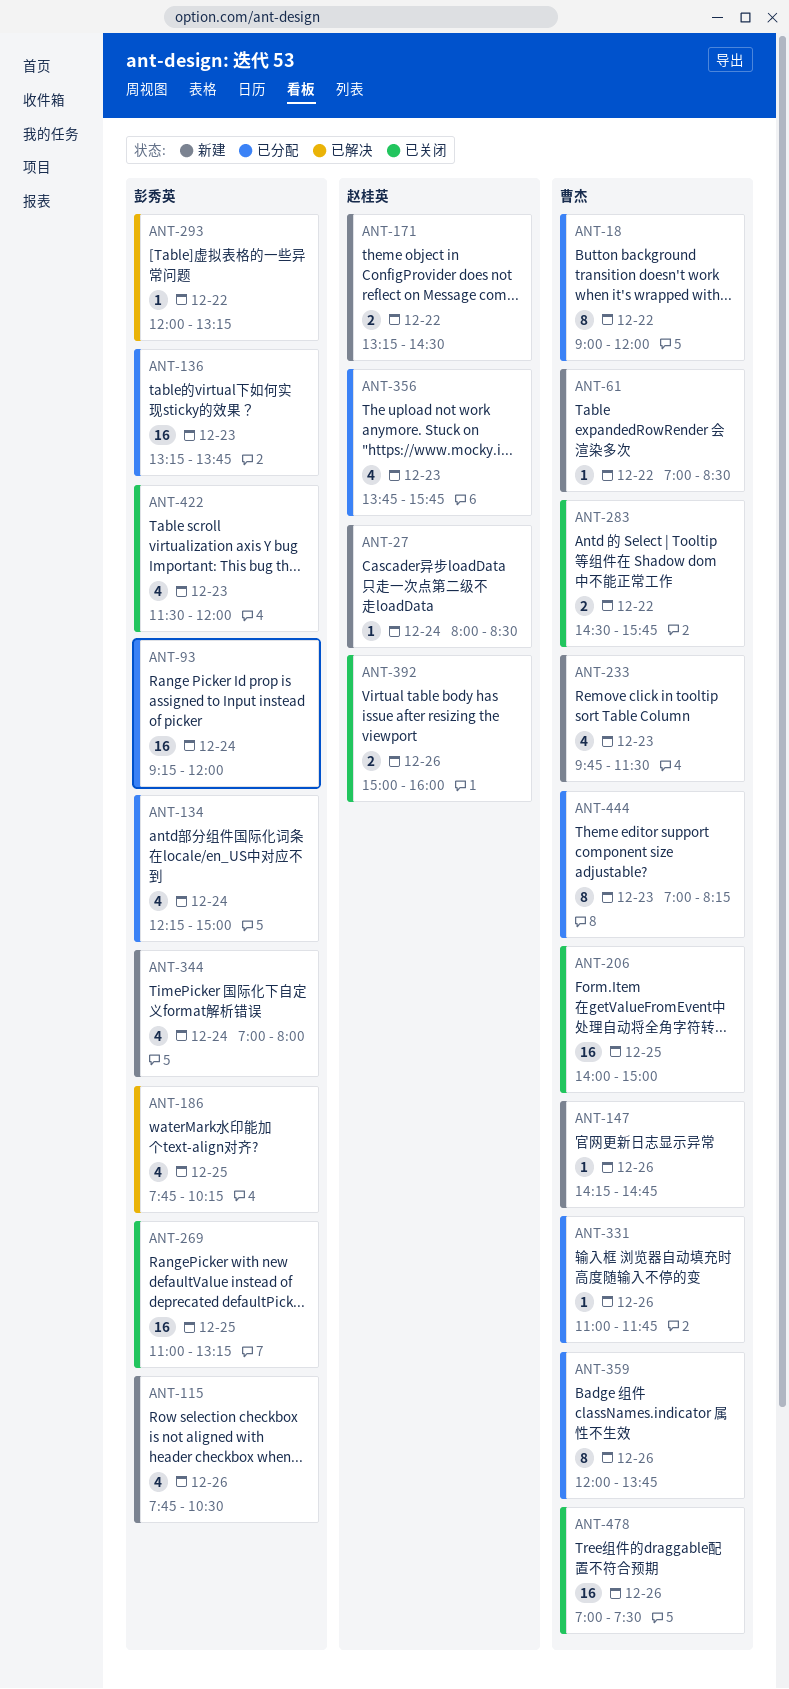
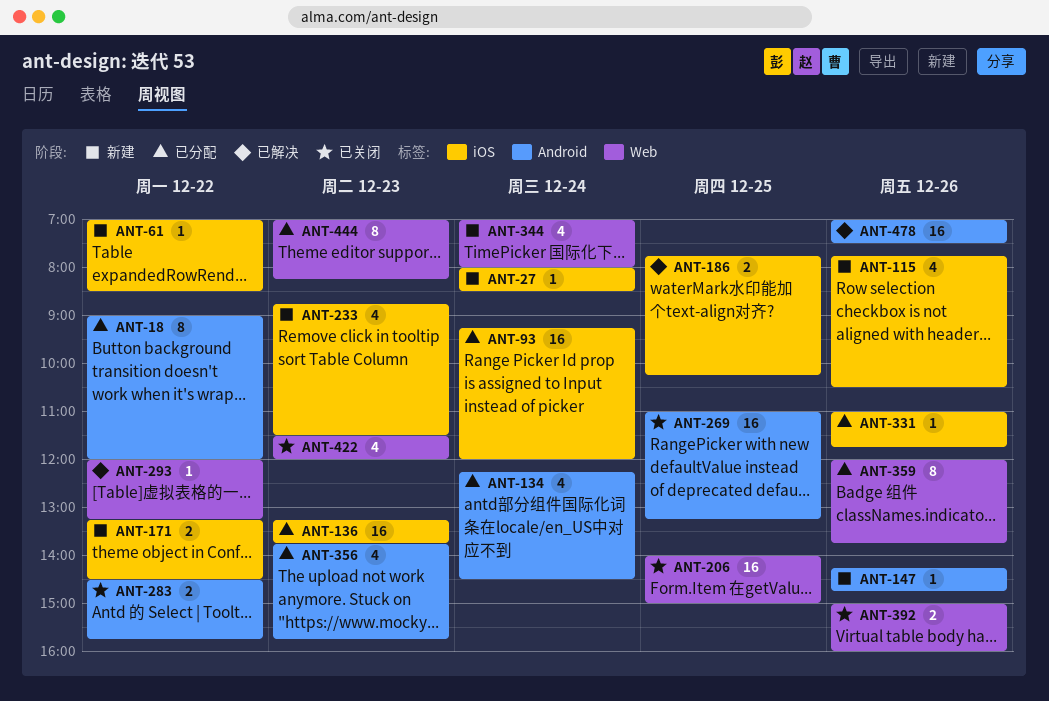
ANT-134, ends: 15:00 -> 14:30
ANT-186, estimate: 4 -> 2
ANT-233, begins: 09:45 -> 08:45
ANT-478, status: 已关闭 -> 已解决

